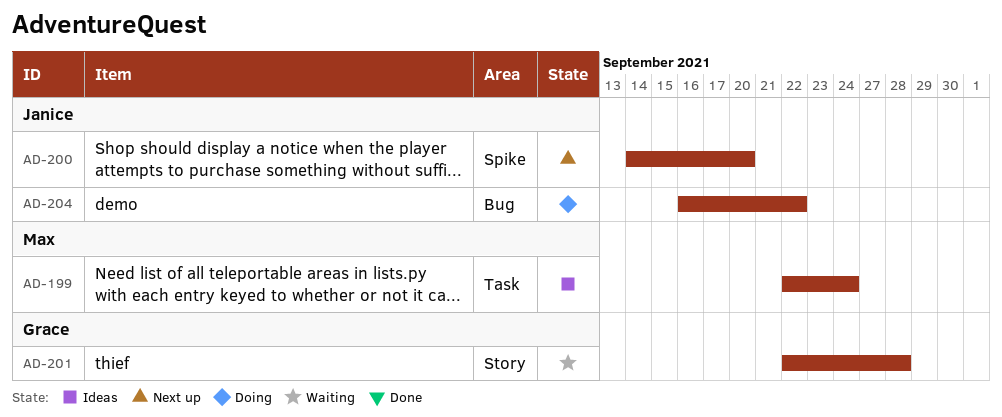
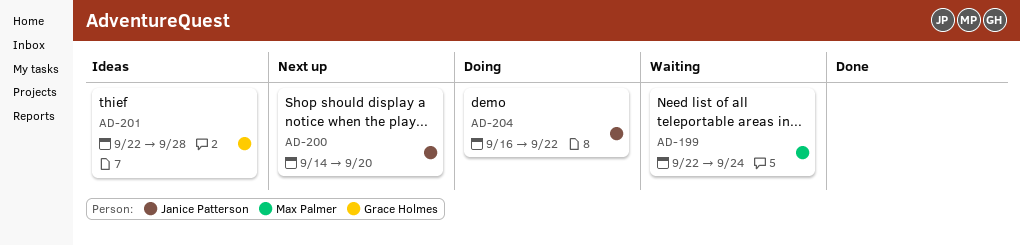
AD-199, status: Ideas -> Waiting
AD-201, status: Waiting -> Ideas

